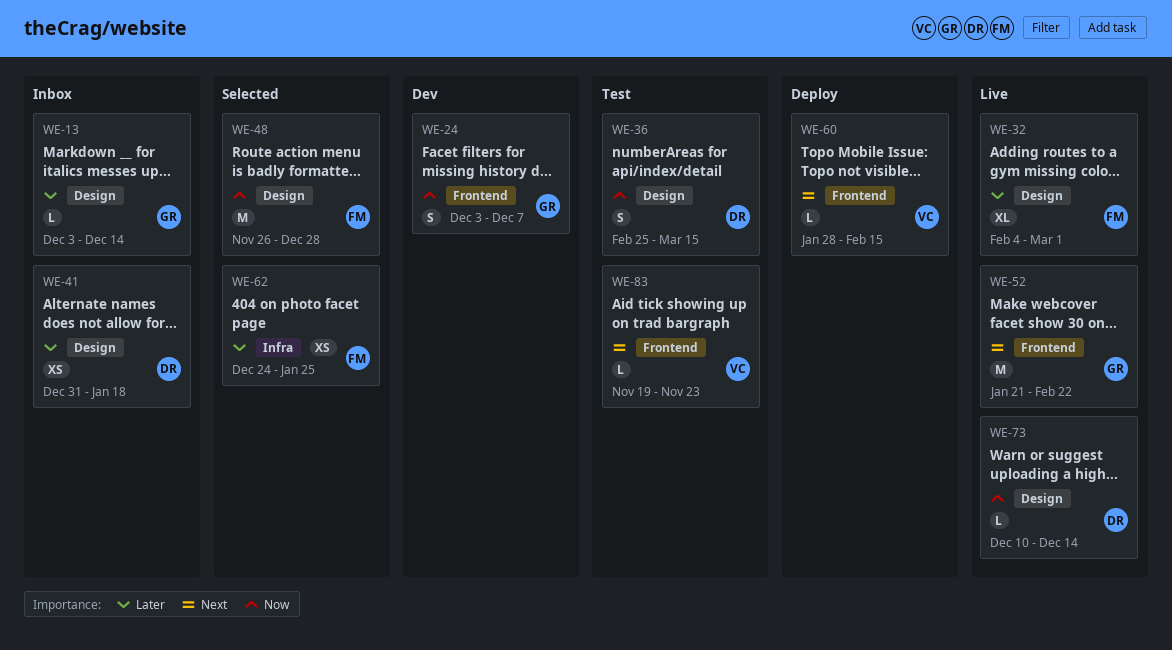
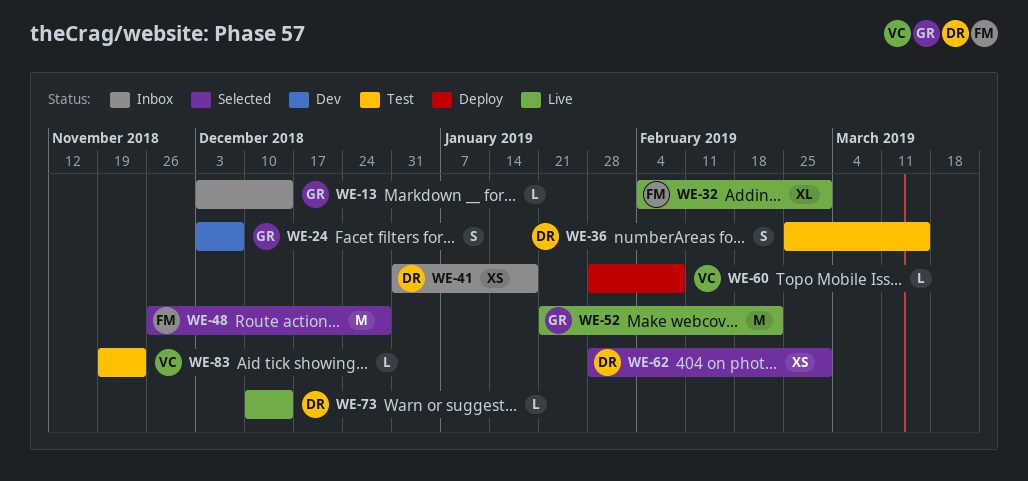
WE-60, due: Feb 15 -> Feb 8
WE-62, owner: FM -> DR
WE-62, start: Dec 24 -> Jan 28
WE-62, due: Jan 25 -> Mar 1

